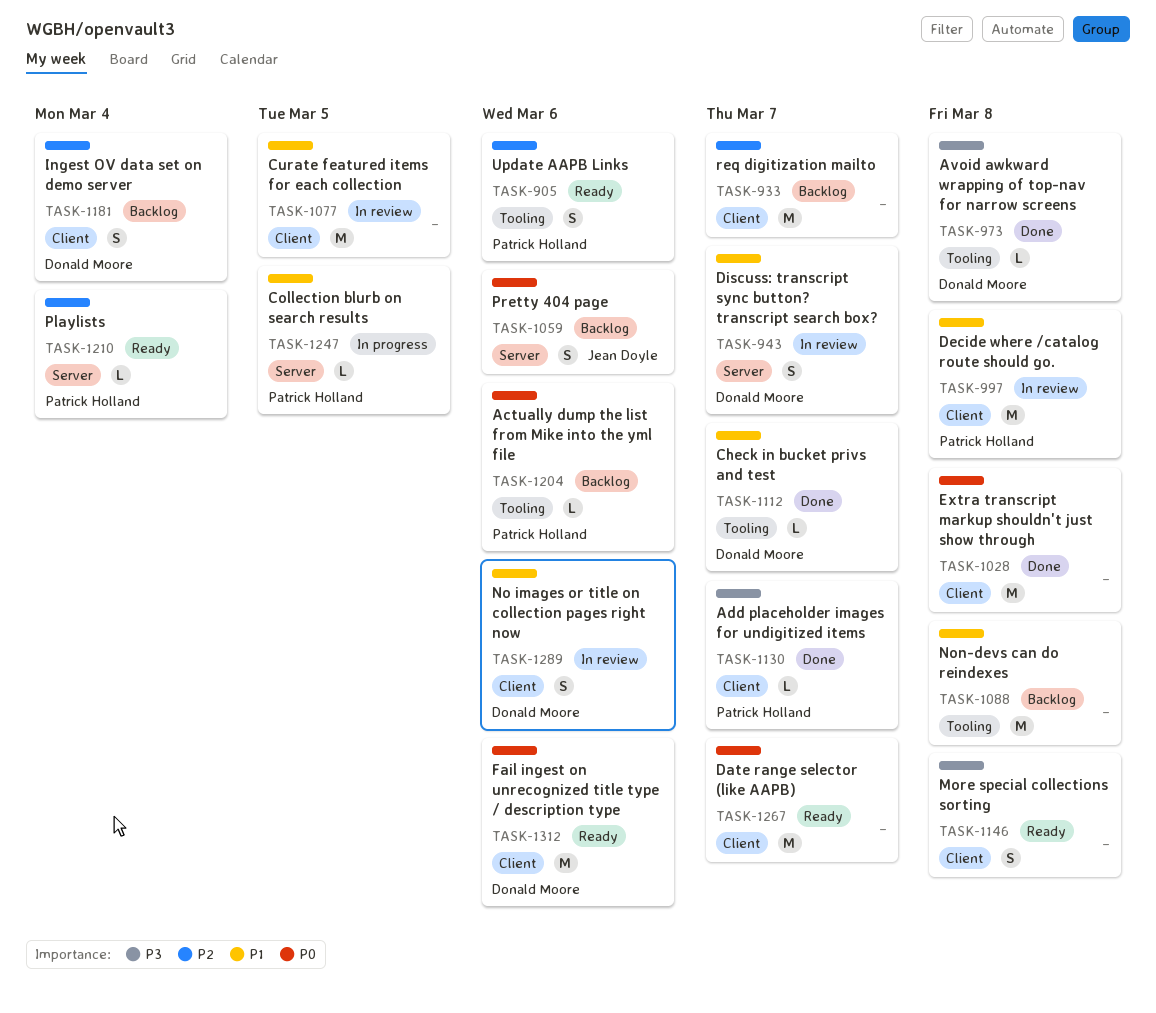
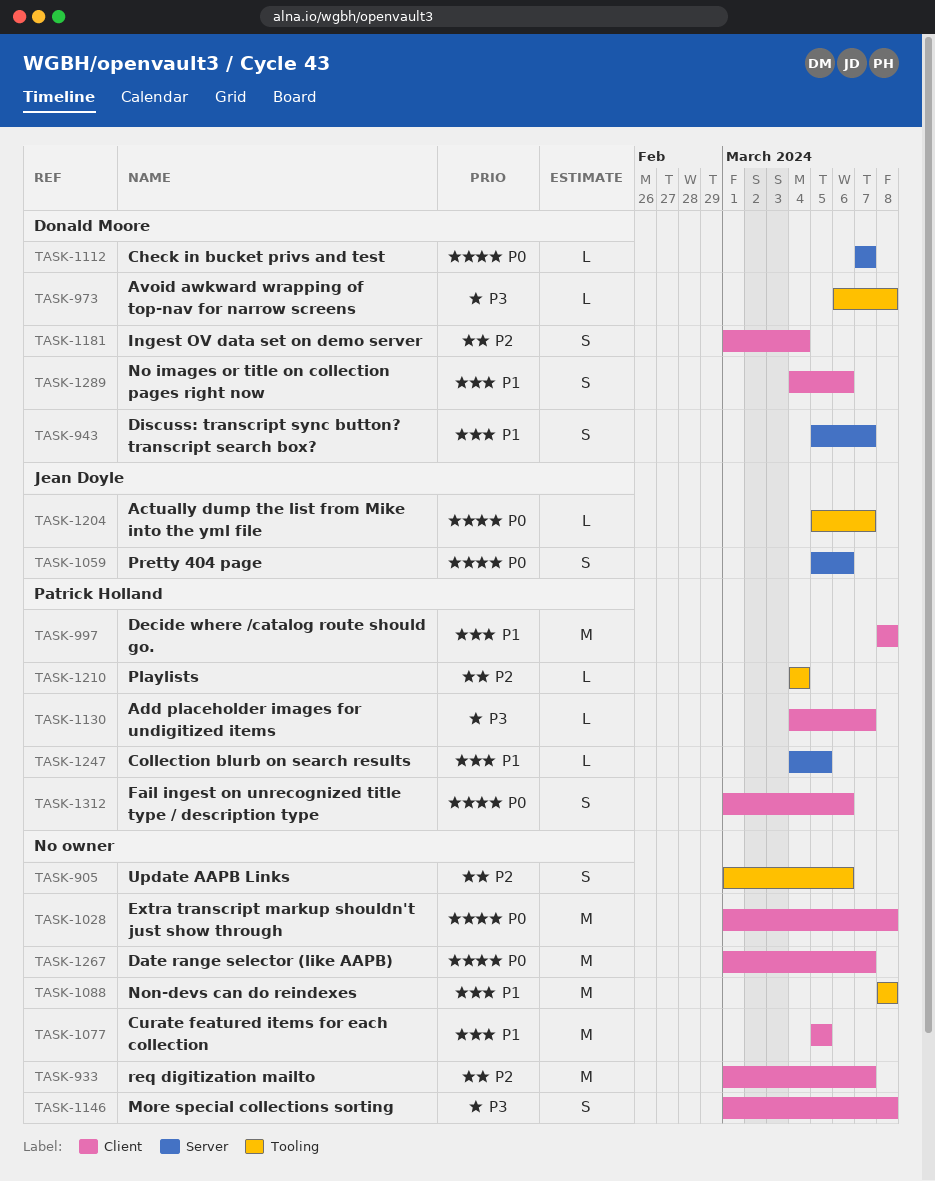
TASK-905, owner: Patrick Holland -> none
TASK-1112, priority: P1 -> P0
TASK-1112, label: Tooling -> Server
TASK-1204, owner: Patrick Holland -> Jean Doyle
TASK-1204, due: Mar 6 -> Mar 7
TASK-1210, label: Server -> Tooling
TASK-1312, owner: Donald Moore -> Patrick Holland
TASK-1312, estimate: M -> S

